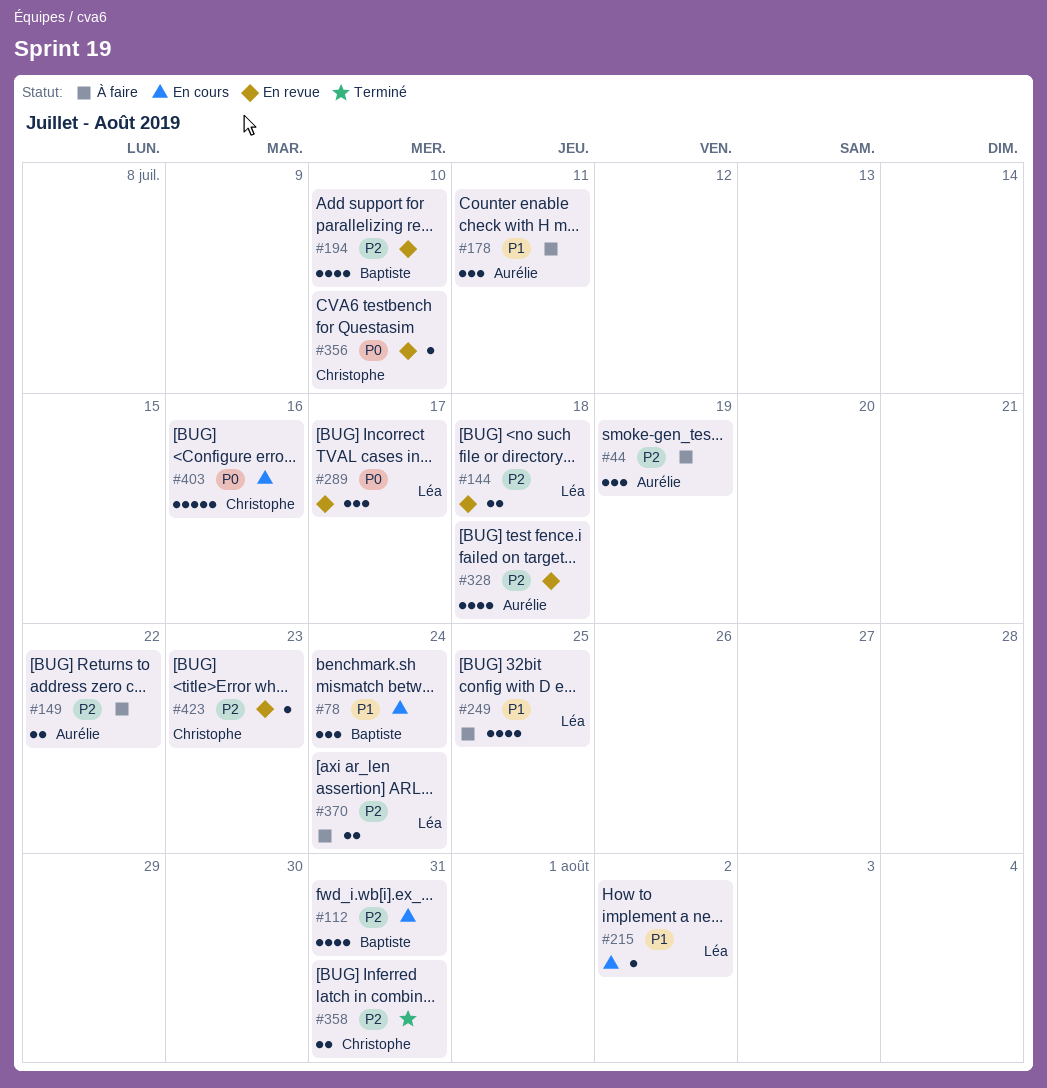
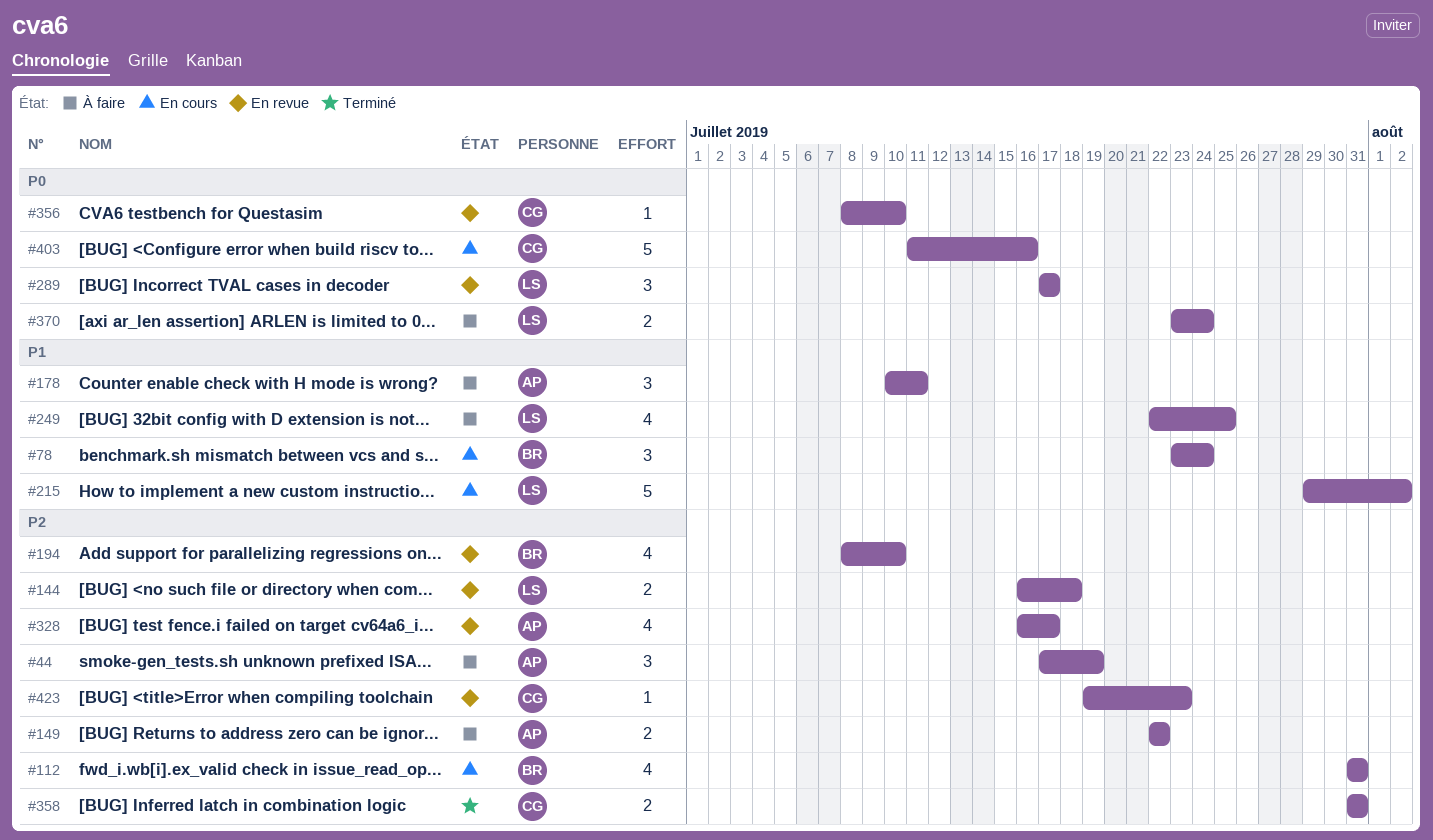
#215, estimate: 1 -> 5
#328, due: Jul 18 -> Jul 17
#370, priority: P2 -> P0

